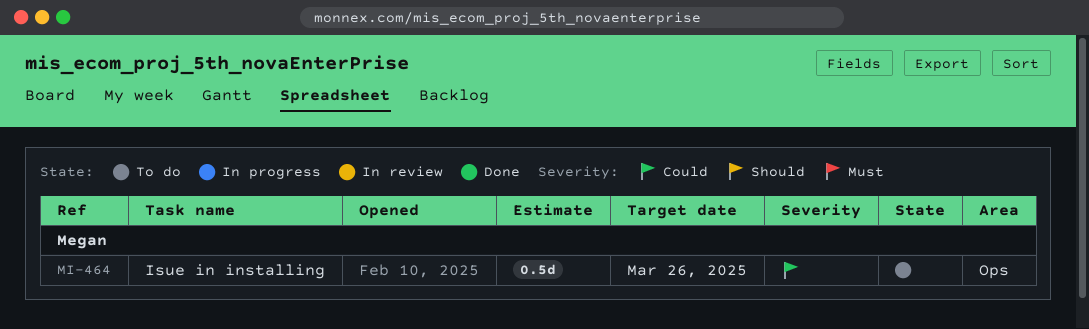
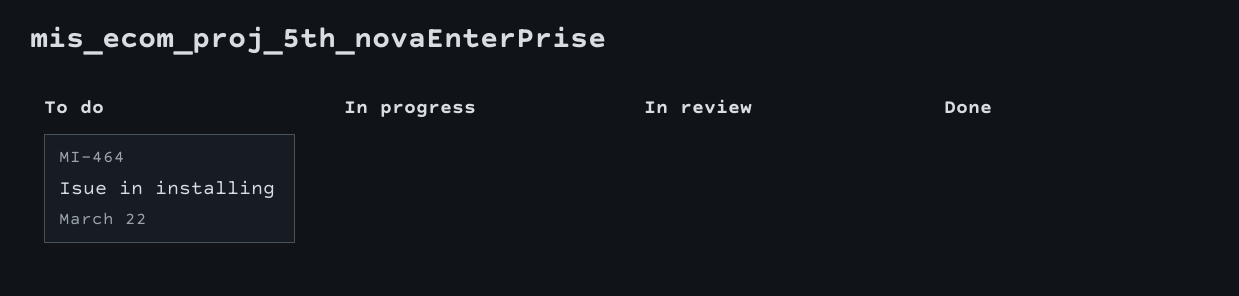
MI-464, due: Mar 26 -> Mar 22

